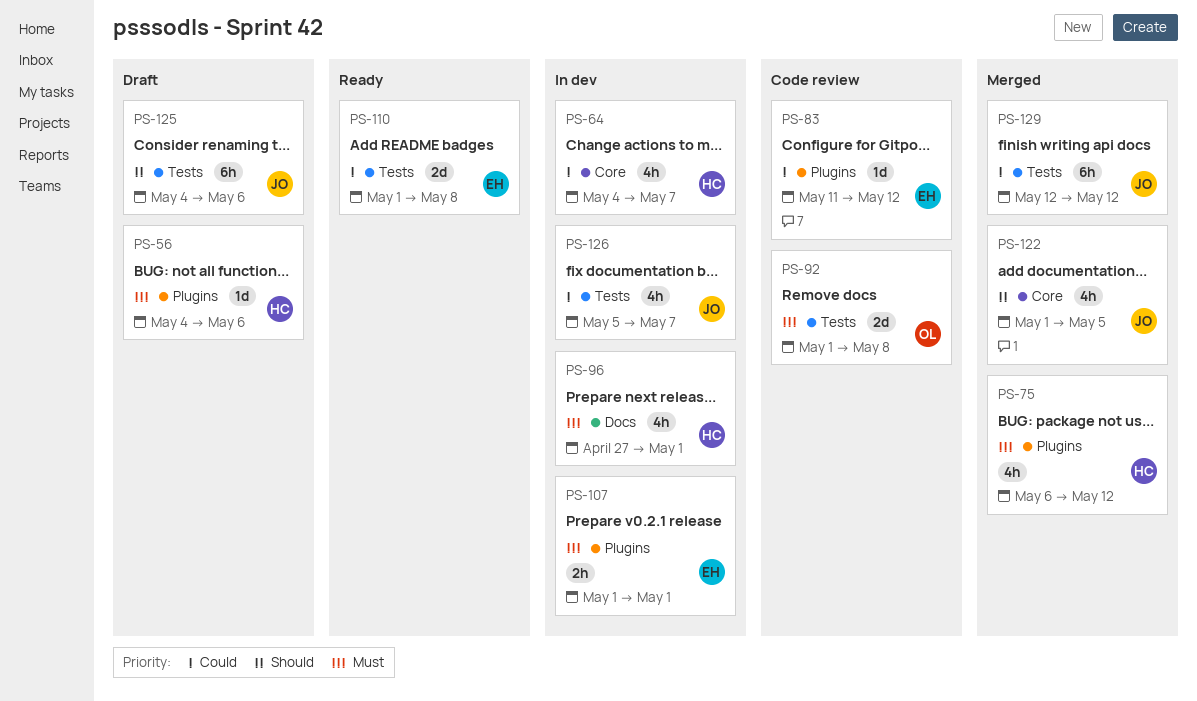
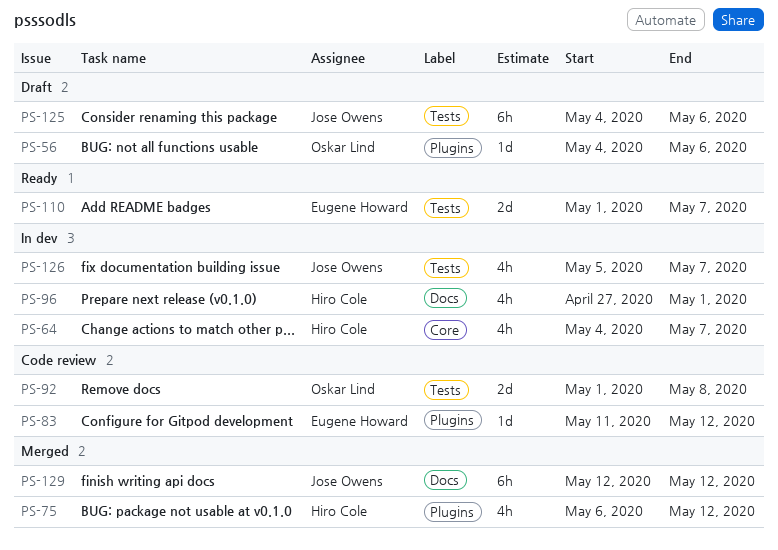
PS-56, owner: Hiro Cole -> Oskar Lind
PS-107: present -> none
PS-110, due: May 8 -> May 7
PS-122: present -> none
PS-129, label: Tests -> Docs

